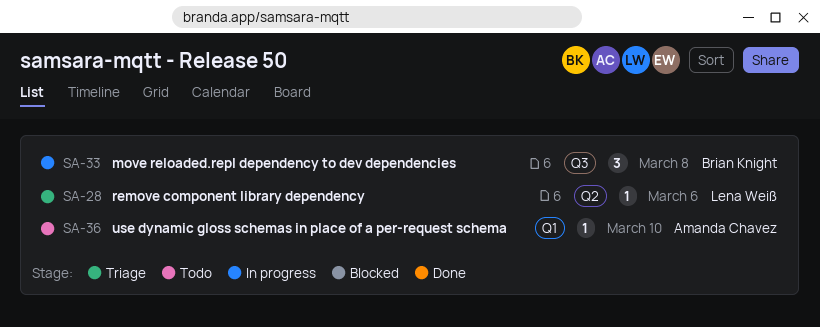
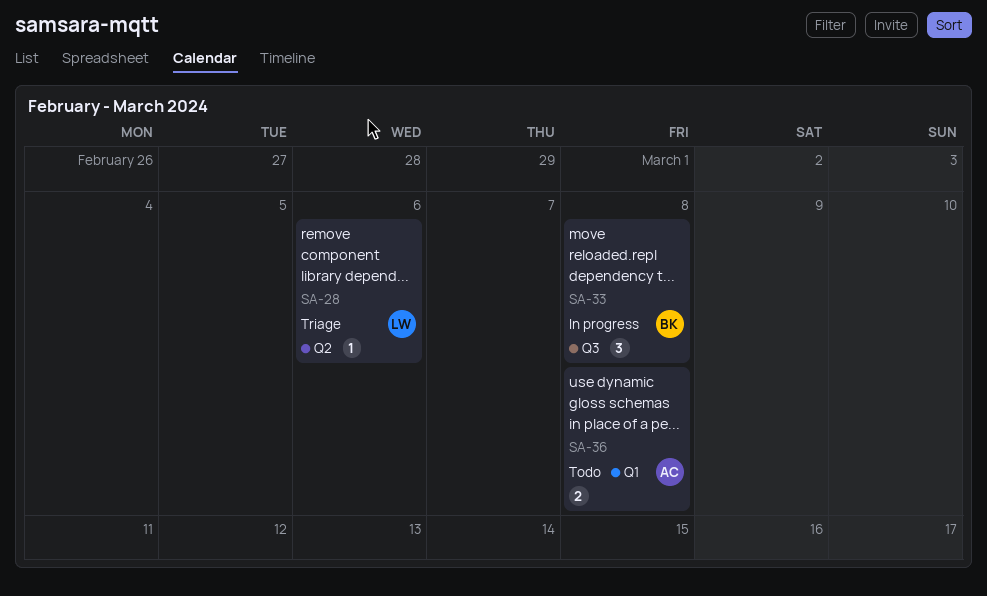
SA-36, estimate: 1 -> 2
SA-36, due: Mar 10 -> Mar 8

